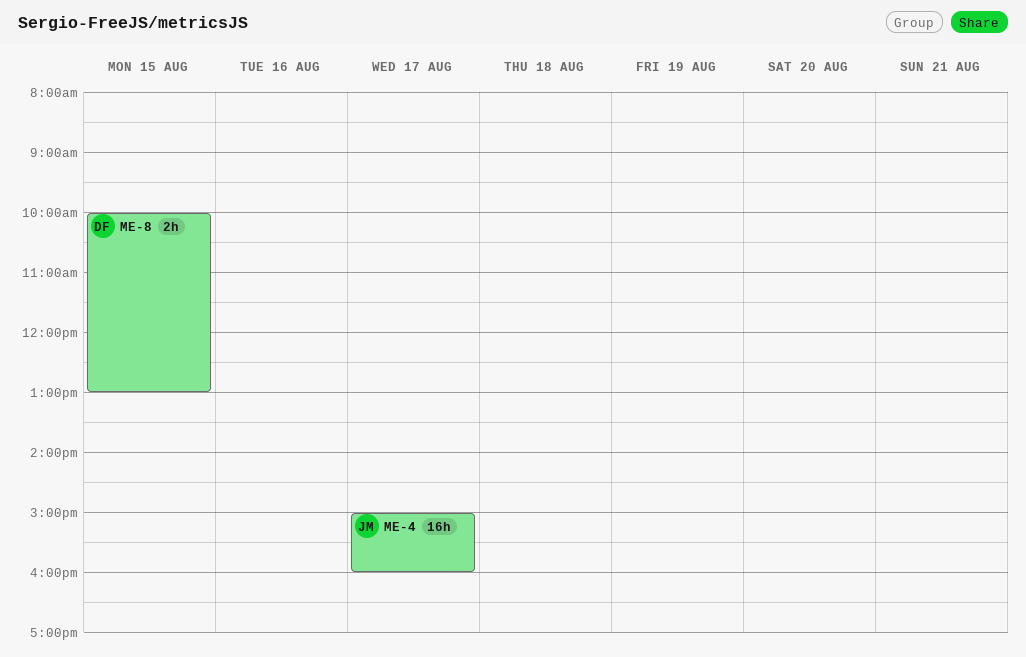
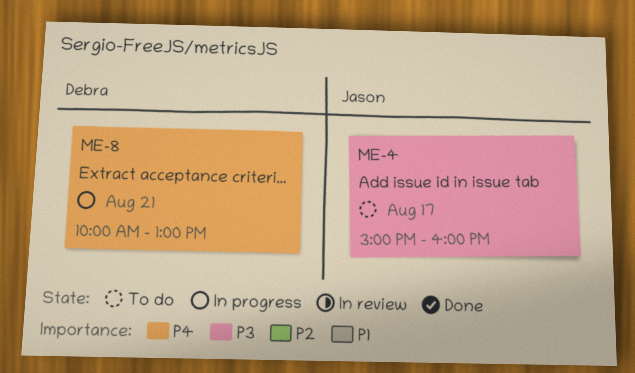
ME-8, day: Aug 15 -> Aug 21

